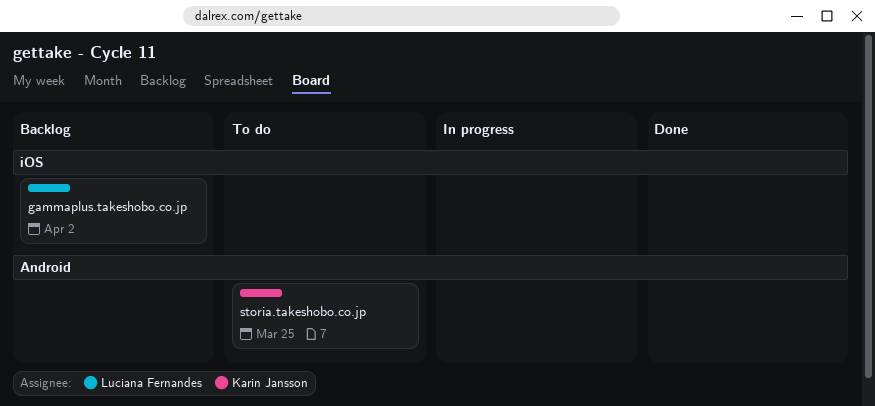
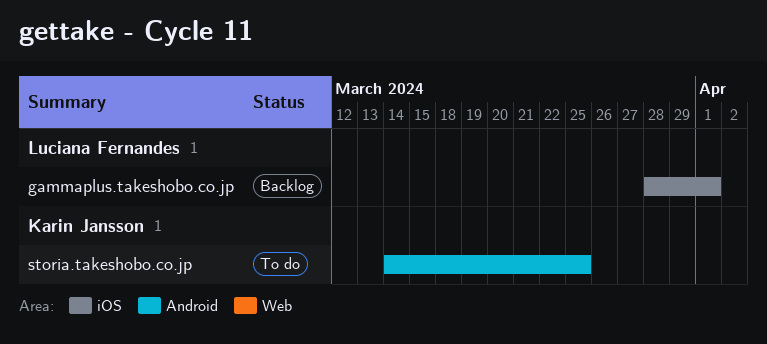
gammaplus.takeshobo.co.jp, due: Apr 2 -> Apr 1

